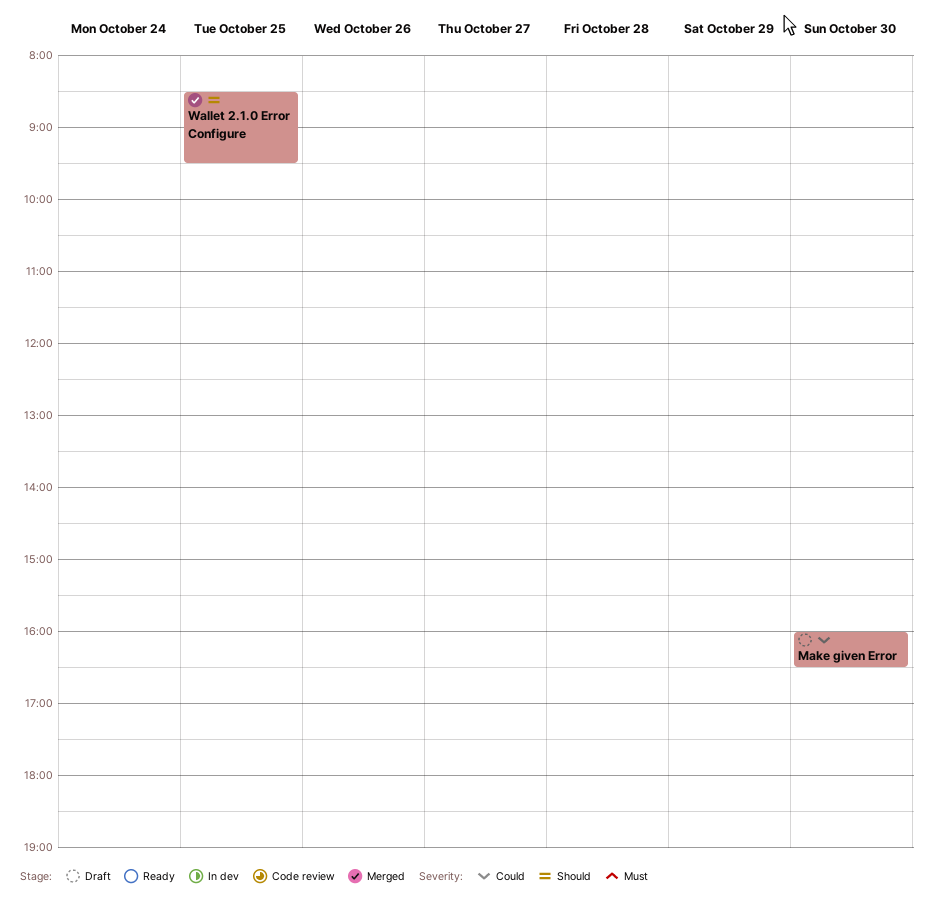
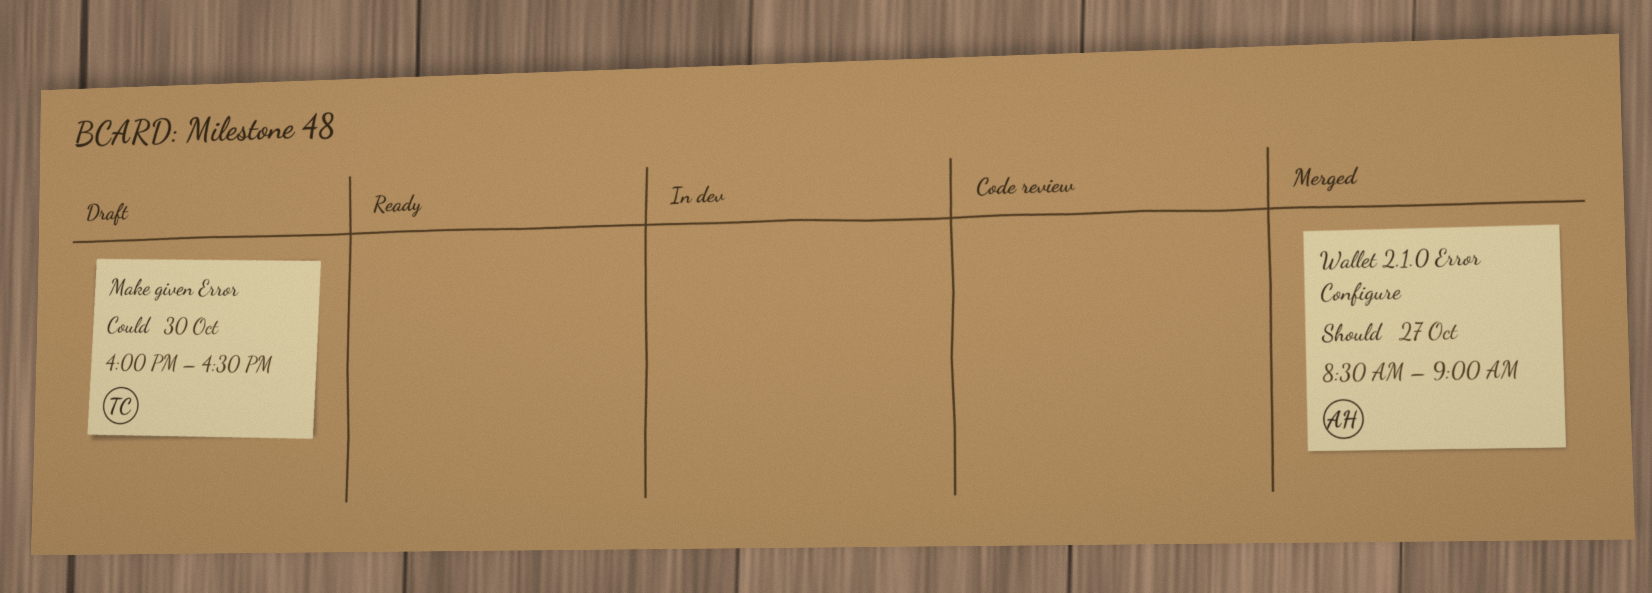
Wallet 2.1.0 Error Configure, day: Oct 25 -> Oct 27
Wallet 2.1.0 Error Configure, ends: 09:30 -> 09:00

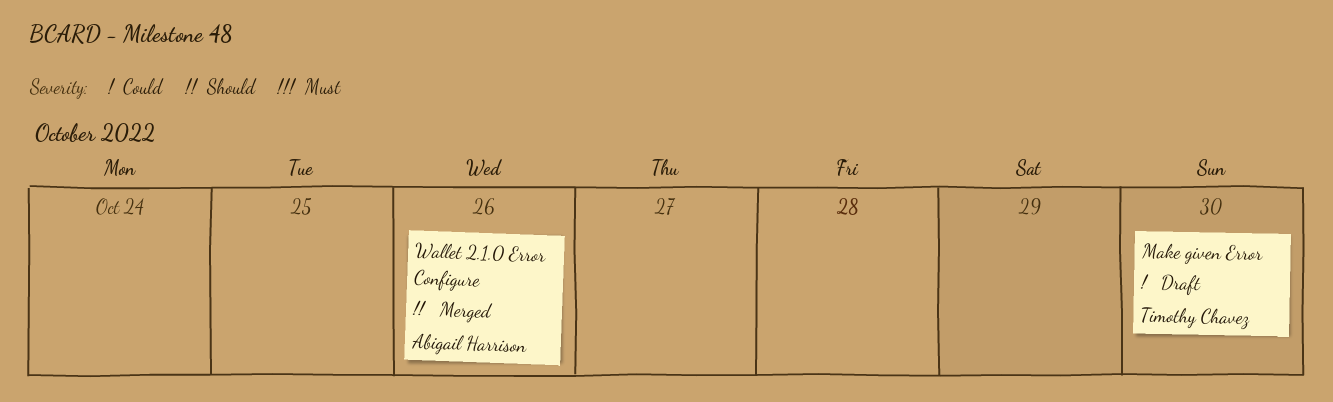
Wallet 2.1.0 Error Configure, day: Oct 27 -> Oct 26

